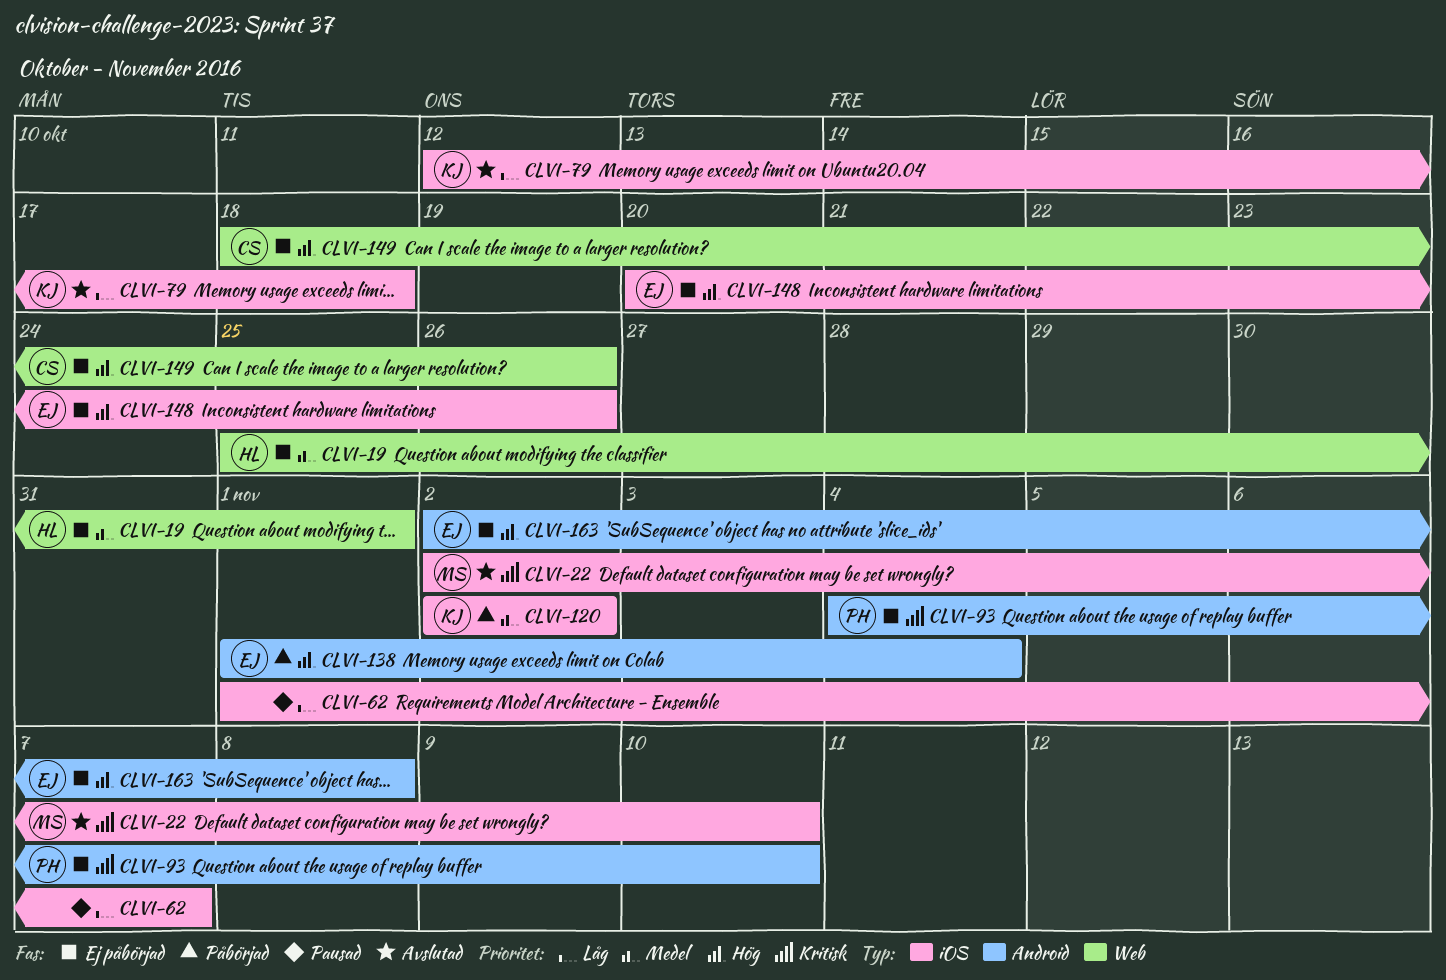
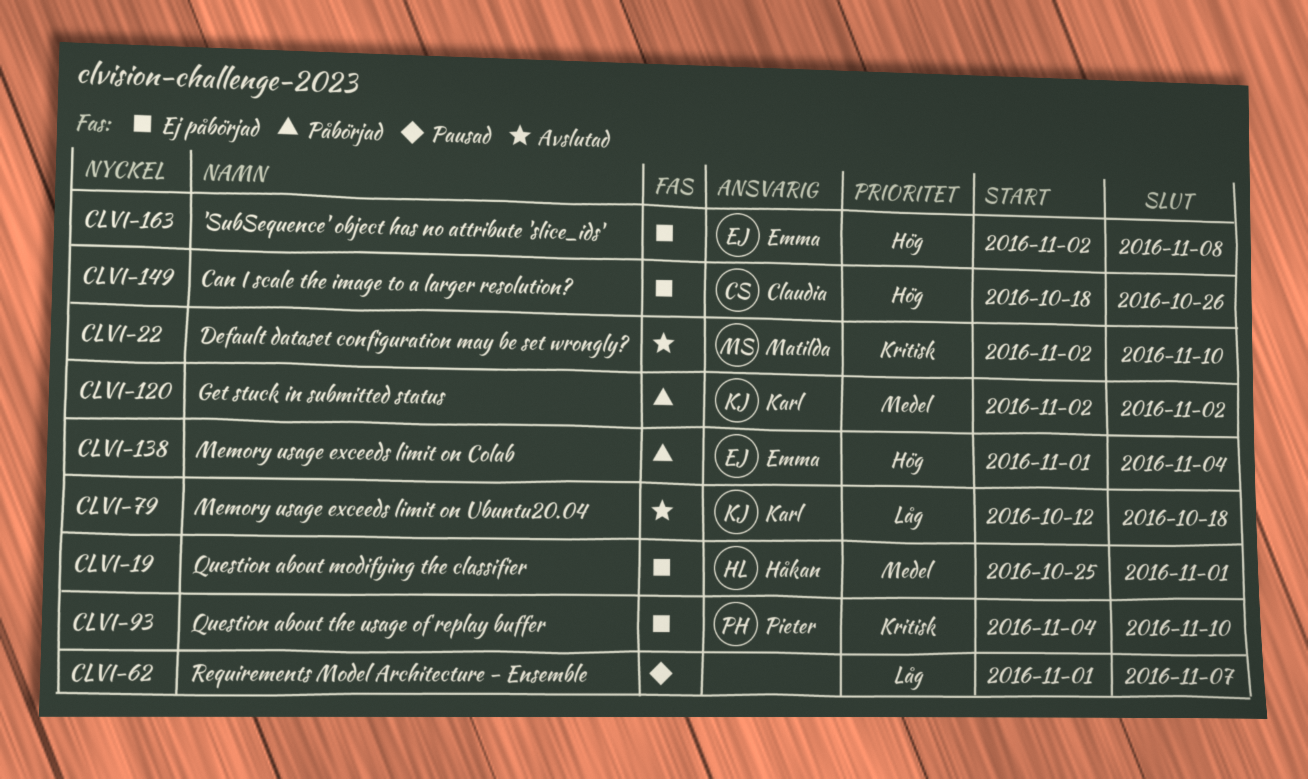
CLVI-148: present -> none

